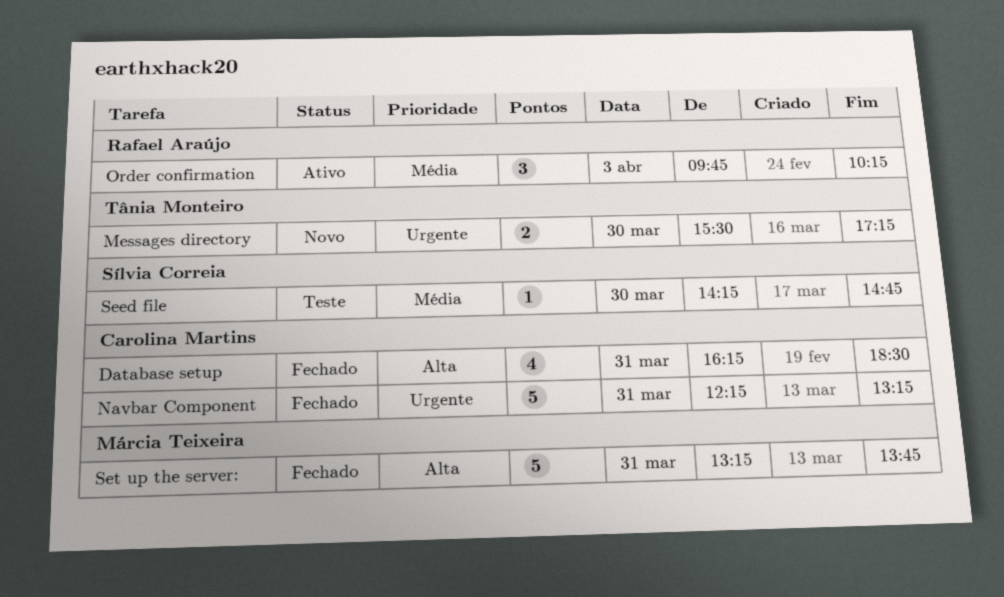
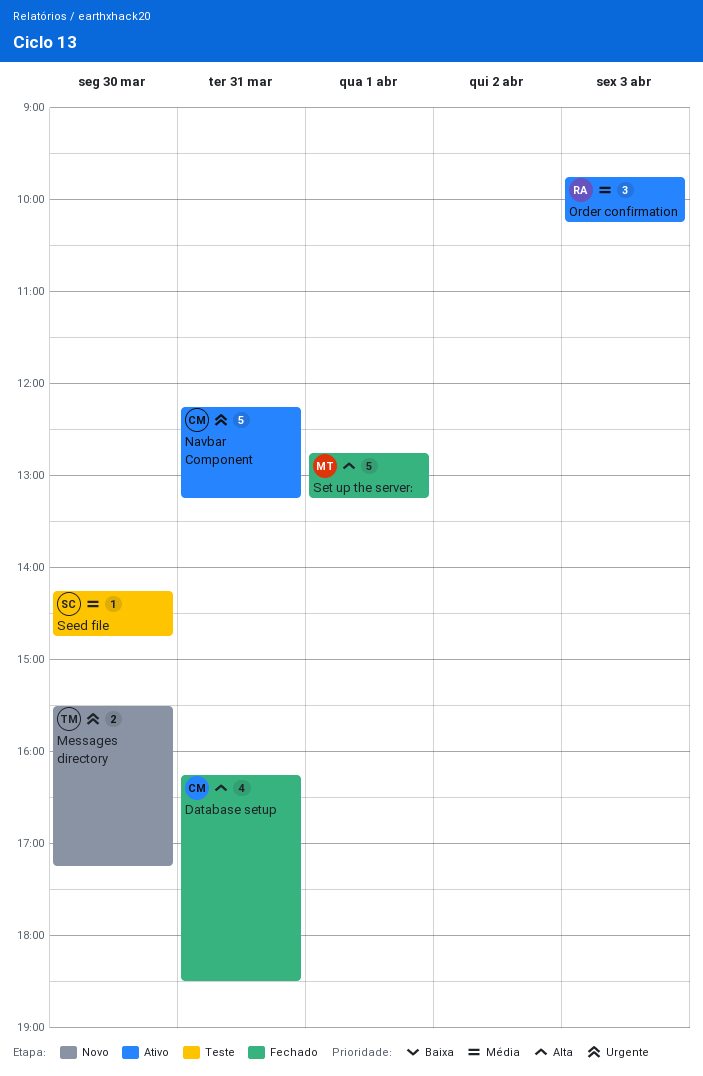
Navbar Component, status: Fechado -> Ativo
Set up the server:, day: Mar 31 -> Apr 1
Set up the server:, begins: 13:15 -> 12:45
Set up the server:, ends: 13:45 -> 13:15

